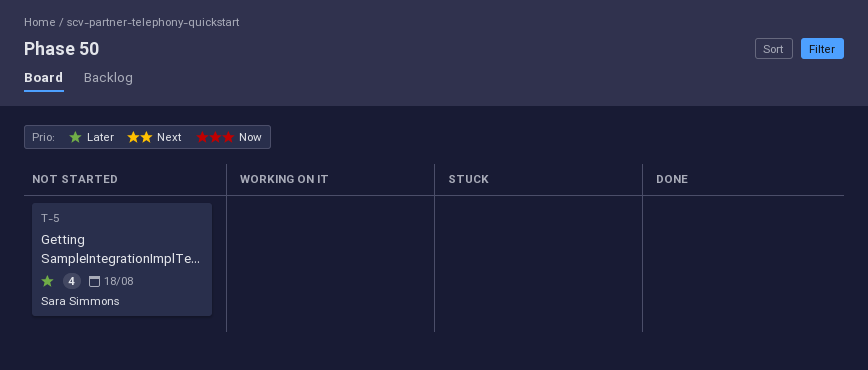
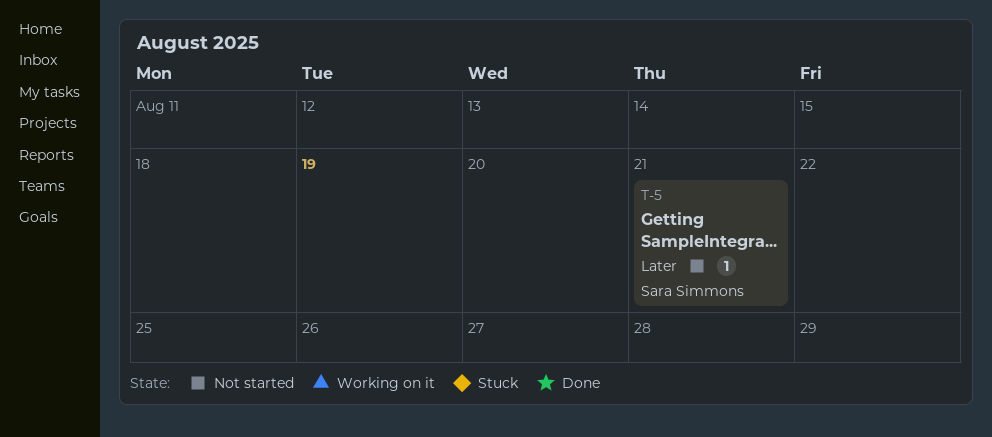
T-5, estimate: 4 -> 1
T-5, due: Aug 18 -> Aug 21

